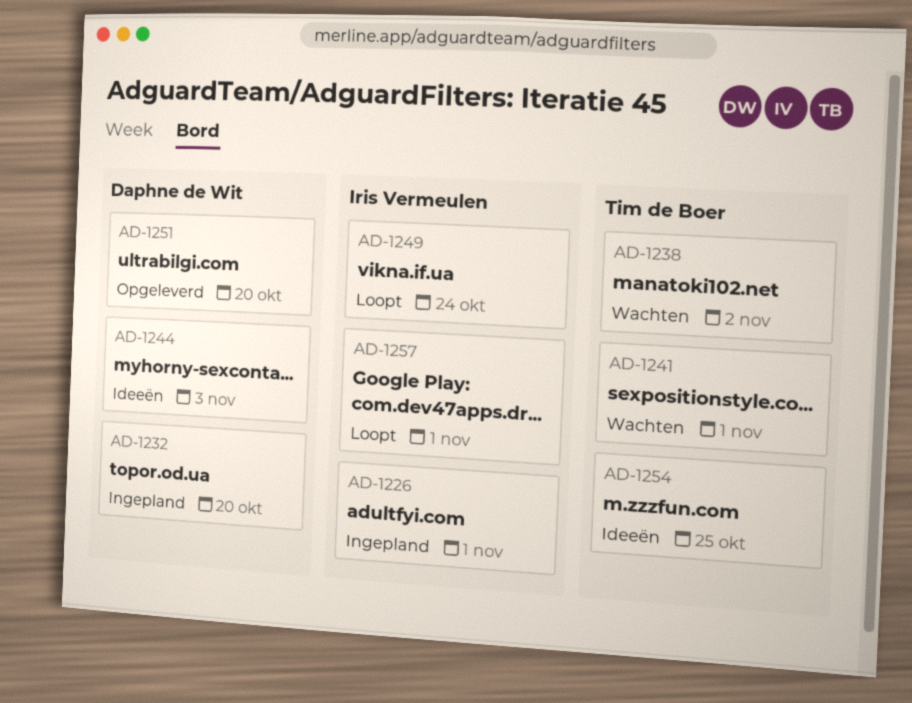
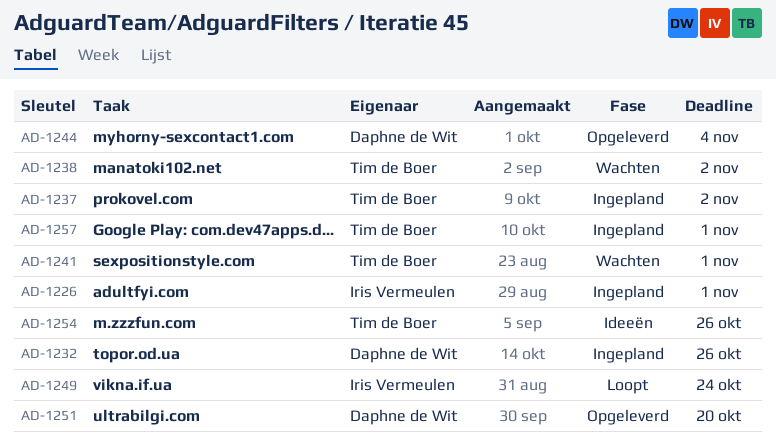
AD-1232, due: Oct 20 -> Oct 26
AD-1237: none -> present
AD-1244, status: Ideeën -> Opgeleverd
AD-1244, due: Nov 3 -> Nov 4
AD-1254, due: Oct 25 -> Oct 26
AD-1257, status: Loopt -> Ingepland
AD-1257, owner: Iris Vermeulen -> Tim de Boer

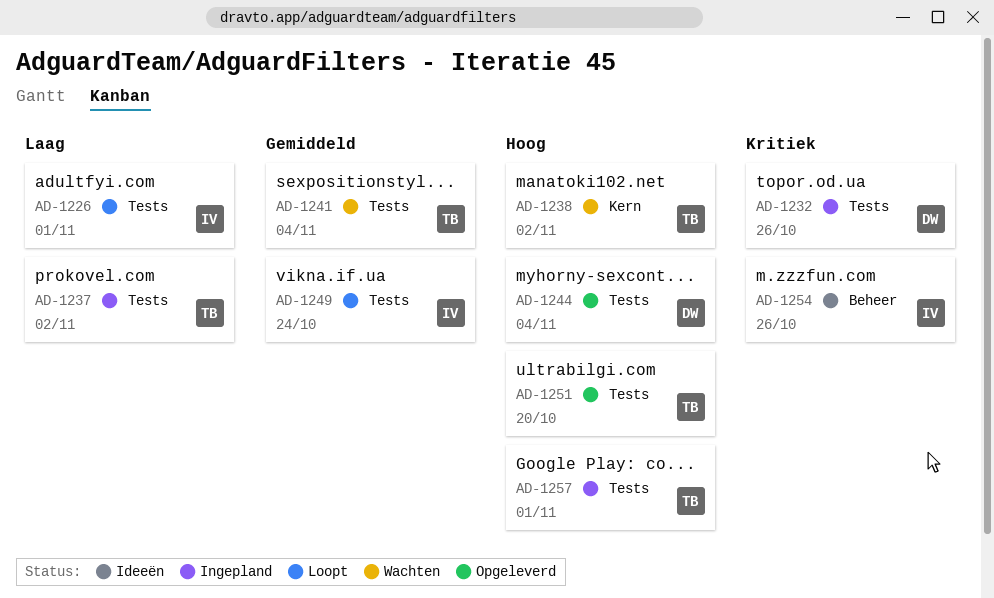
AD-1226, status: Ingepland -> Loopt
AD-1241, due: Nov 1 -> Nov 4
AD-1251, owner: Daphne de Wit -> Tim de Boer
AD-1254, owner: Tim de Boer -> Iris Vermeulen

